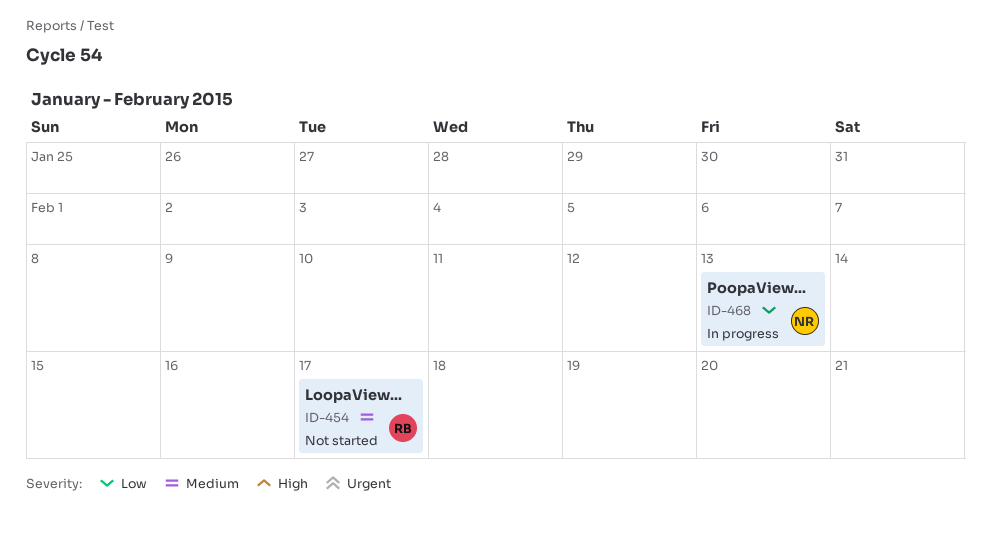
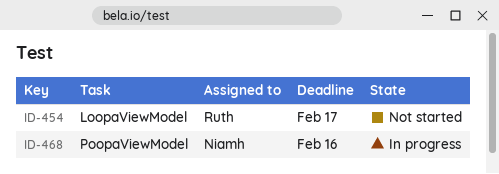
ID-468, due: Feb 13 -> Feb 16

